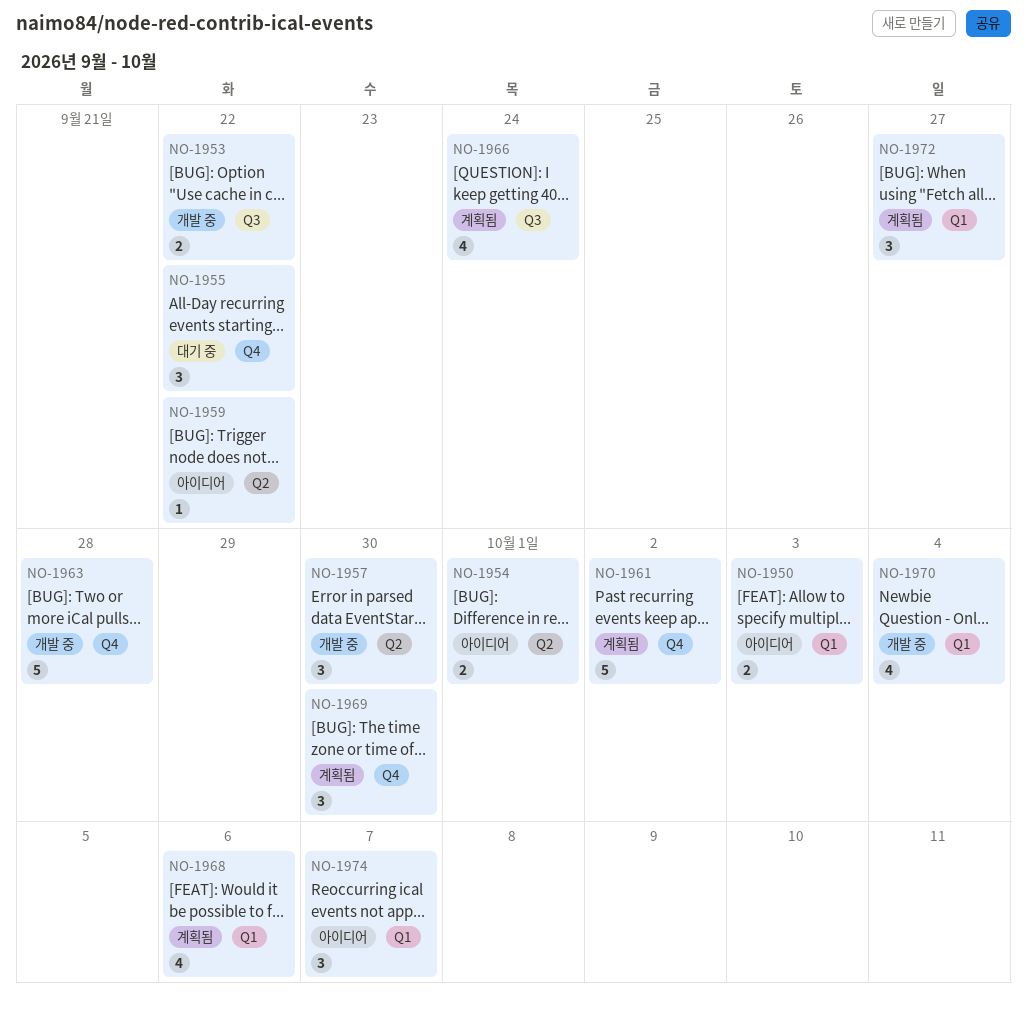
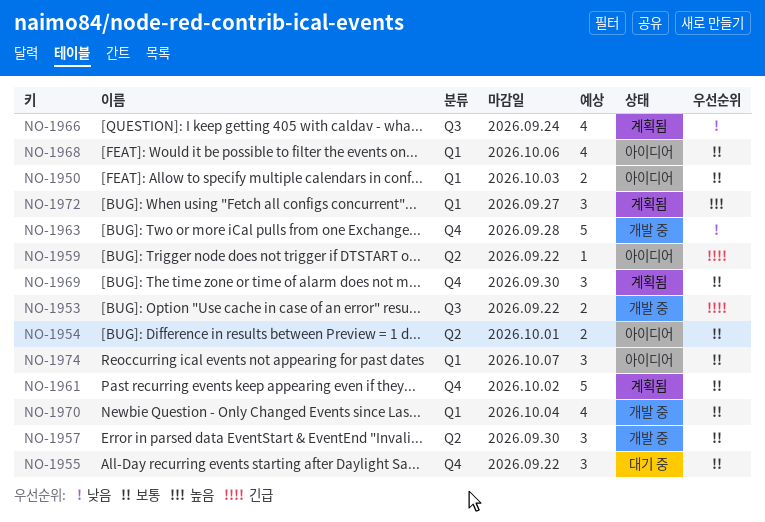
NO-1968, status: 계획됨 -> 아이디어

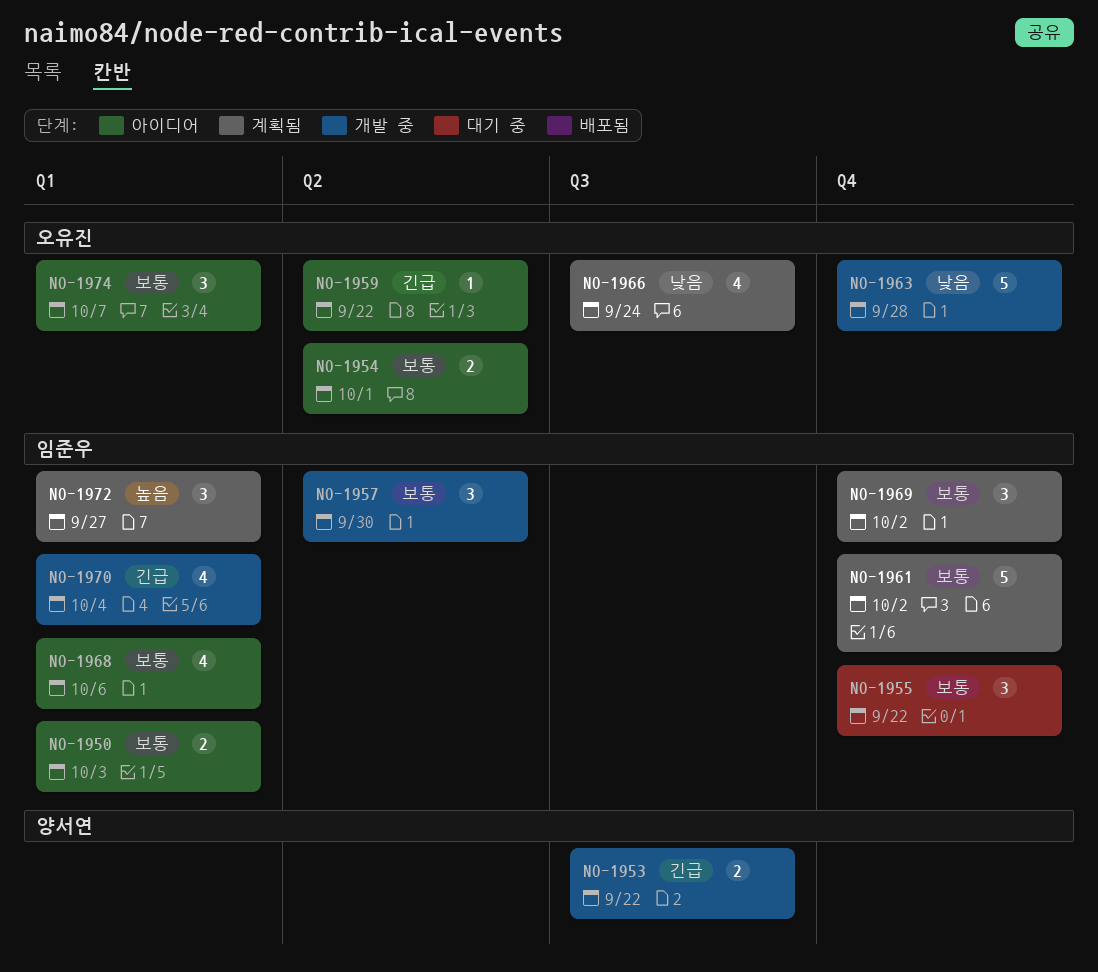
NO-1969, due: Sep 30 -> Oct 2
NO-1970, priority: 보통 -> 긴급

